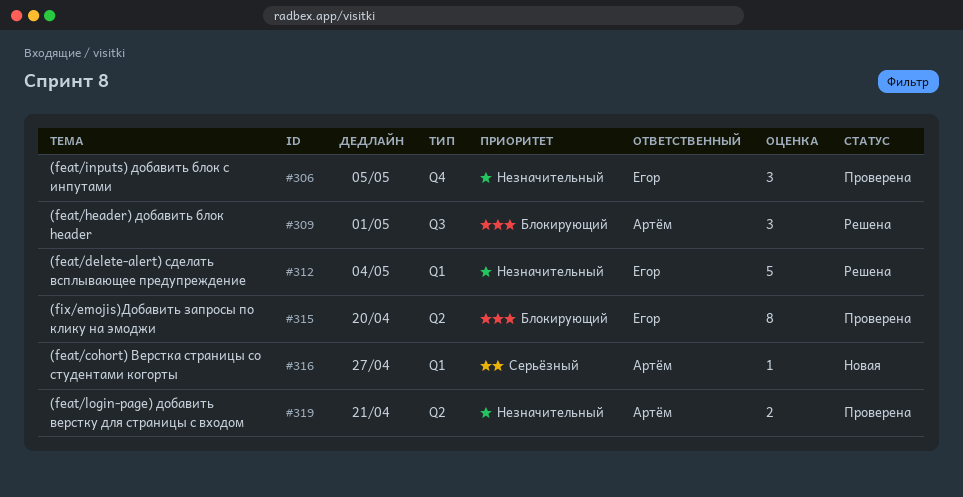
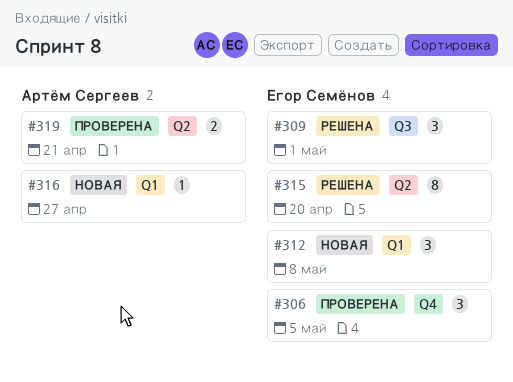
#309, owner: Артём Сергеев -> Егор Семёнов
#312, status: Решена -> Новая
#312, estimate: 5 -> 3
#312, due: May 4 -> May 8
#315, status: Проверена -> Решена

